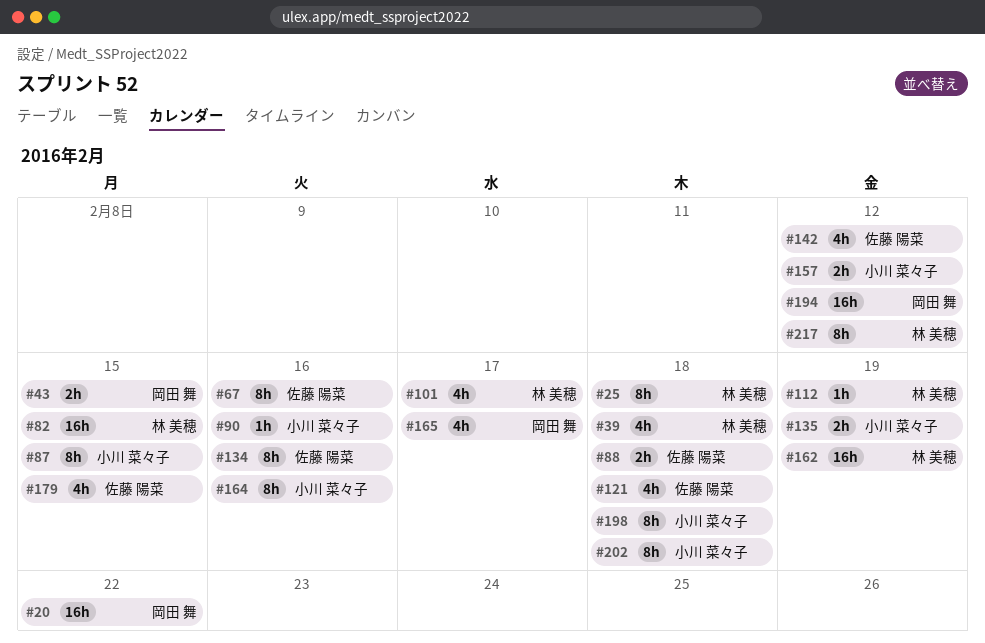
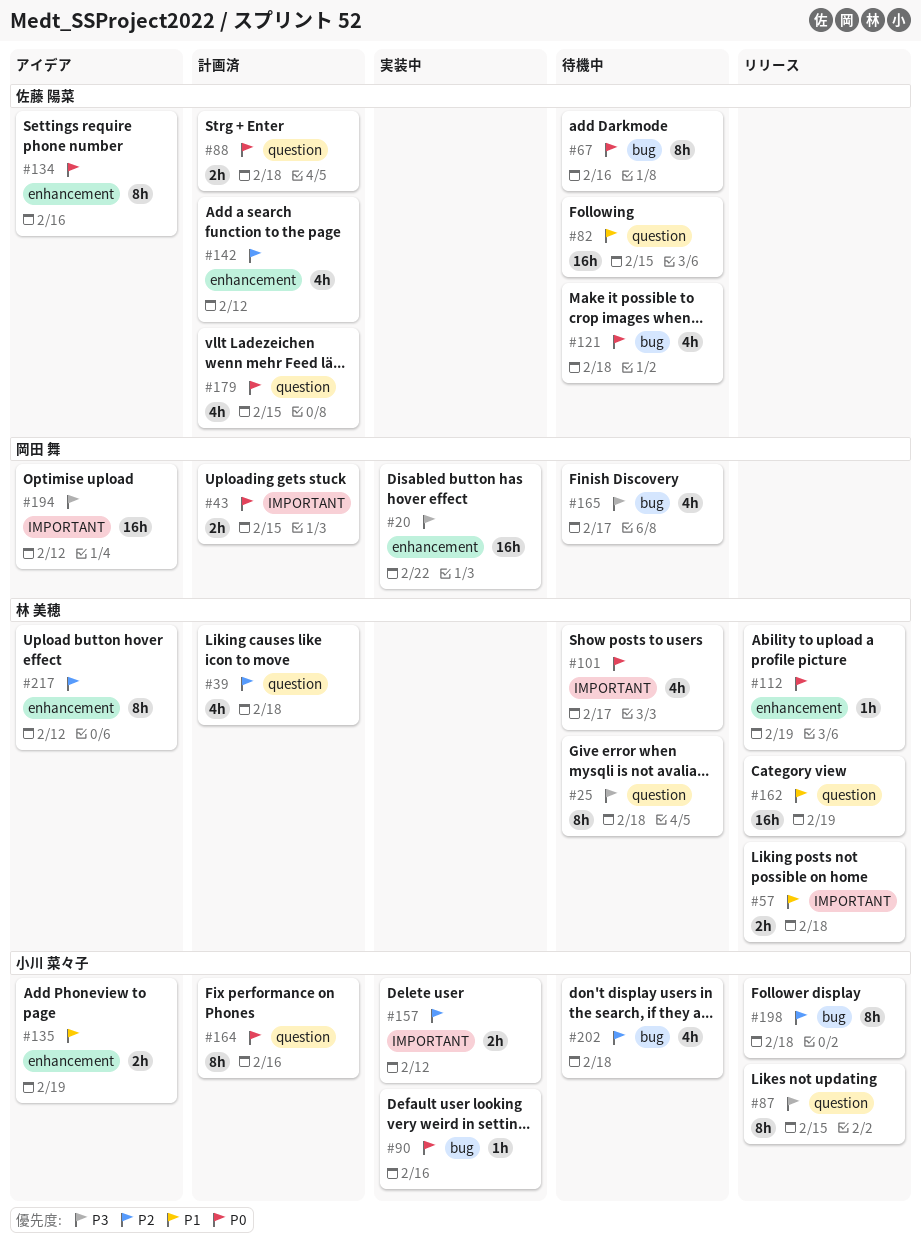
#57: none -> present
#82, owner: 林 美穂 -> 佐藤 陽菜
#202, estimate: 8h -> 4h

